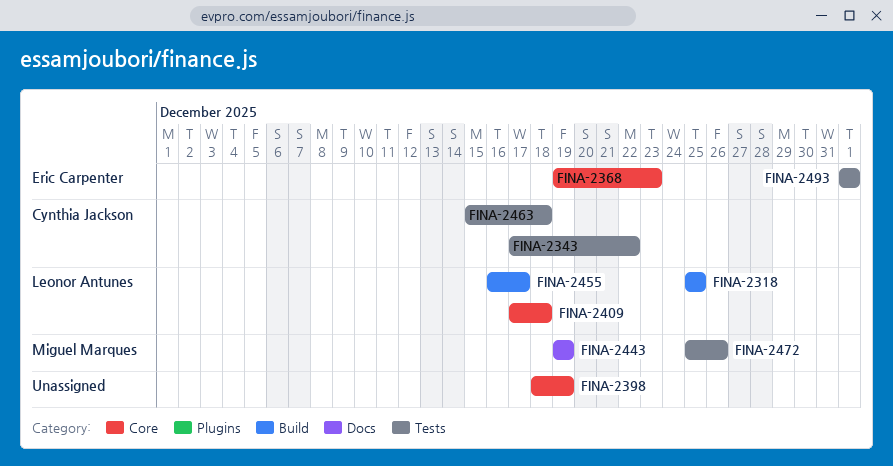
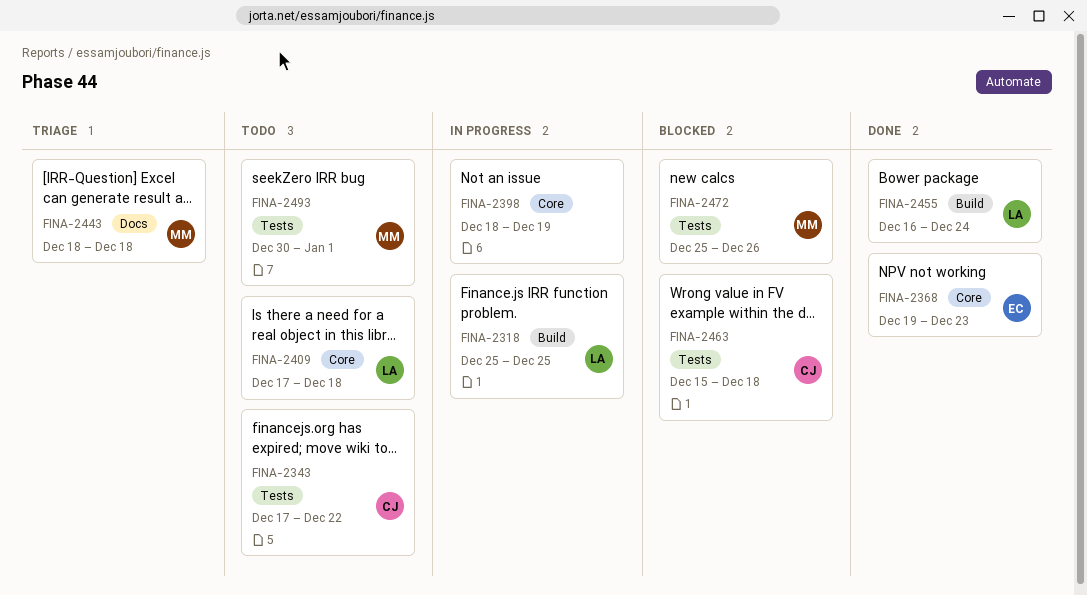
FINA-2443, start: Dec 19 -> Dec 18
FINA-2443, due: Dec 19 -> Dec 18
FINA-2455, due: Dec 17 -> Dec 24
FINA-2493, owner: Eric Carpenter -> Miguel Marques
FINA-2493, start: Jan 1 -> Dec 30

